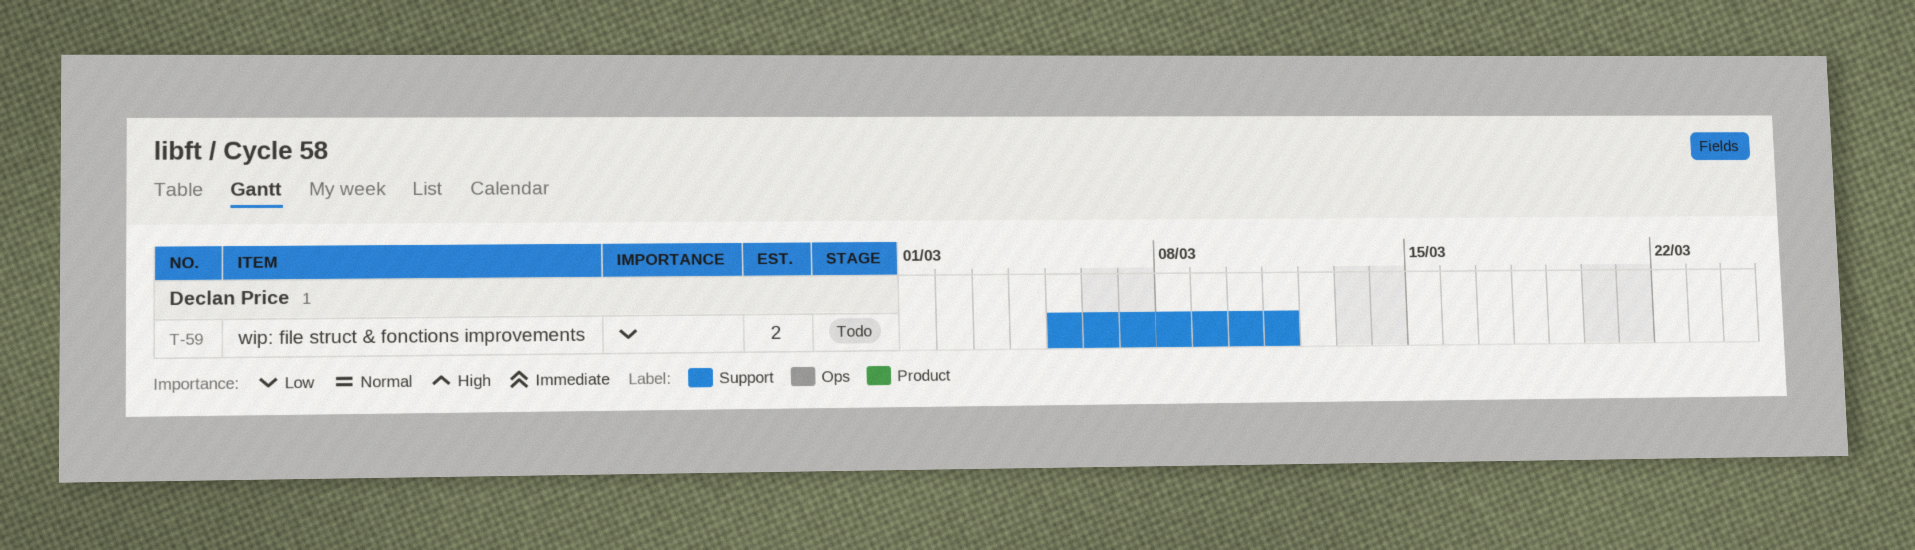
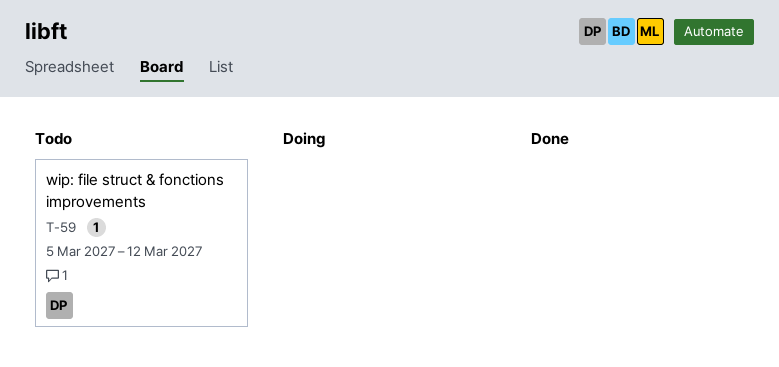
T-59, estimate: 2 -> 1
T-59, due: Mar 11 -> Mar 12

